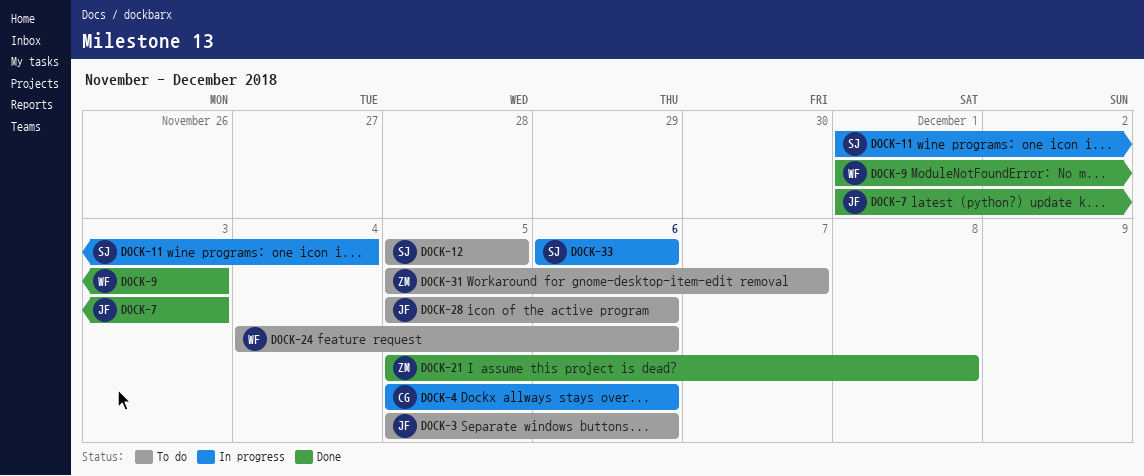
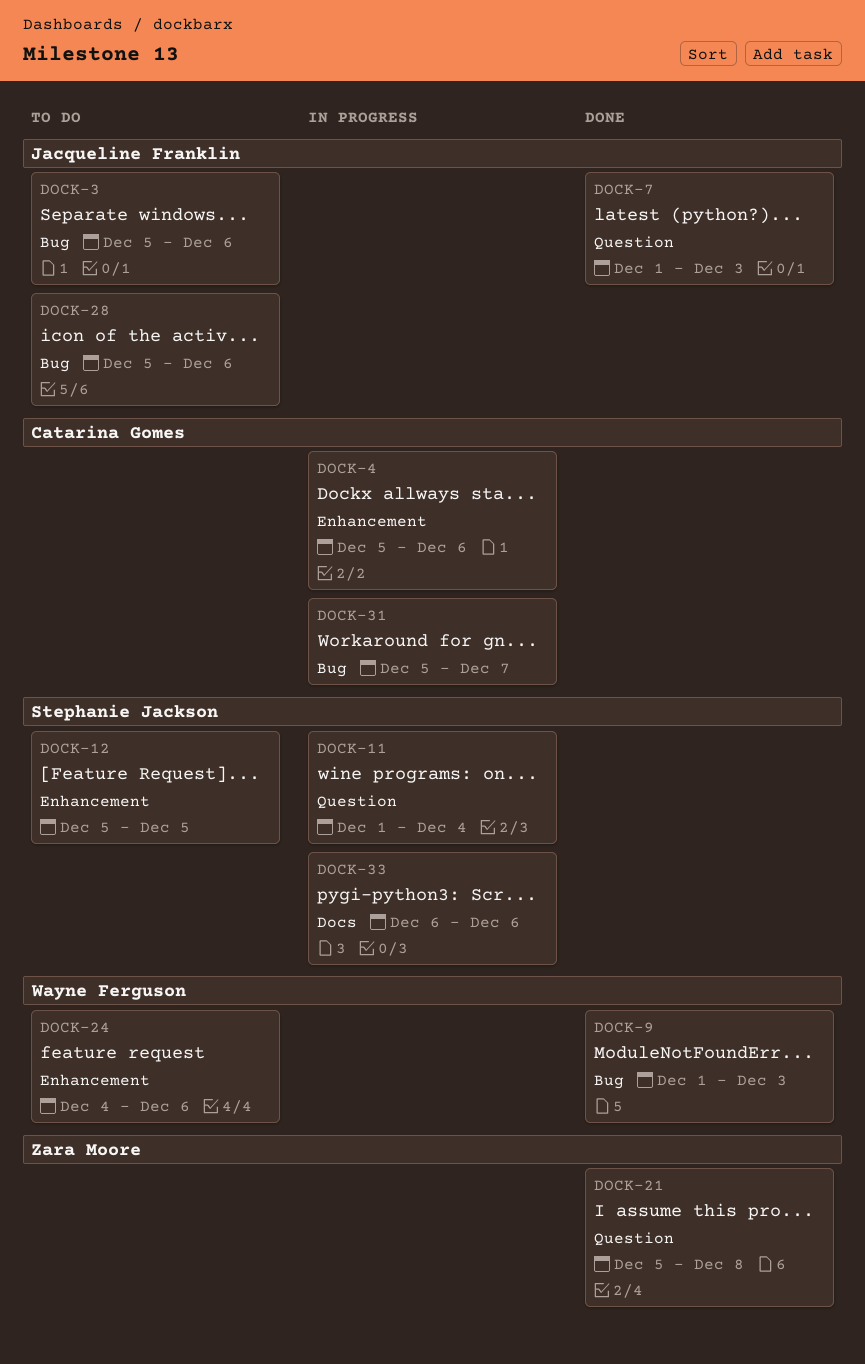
DOCK-31, status: To do -> In progress
DOCK-31, owner: Zara Moore -> Catarina Gomes

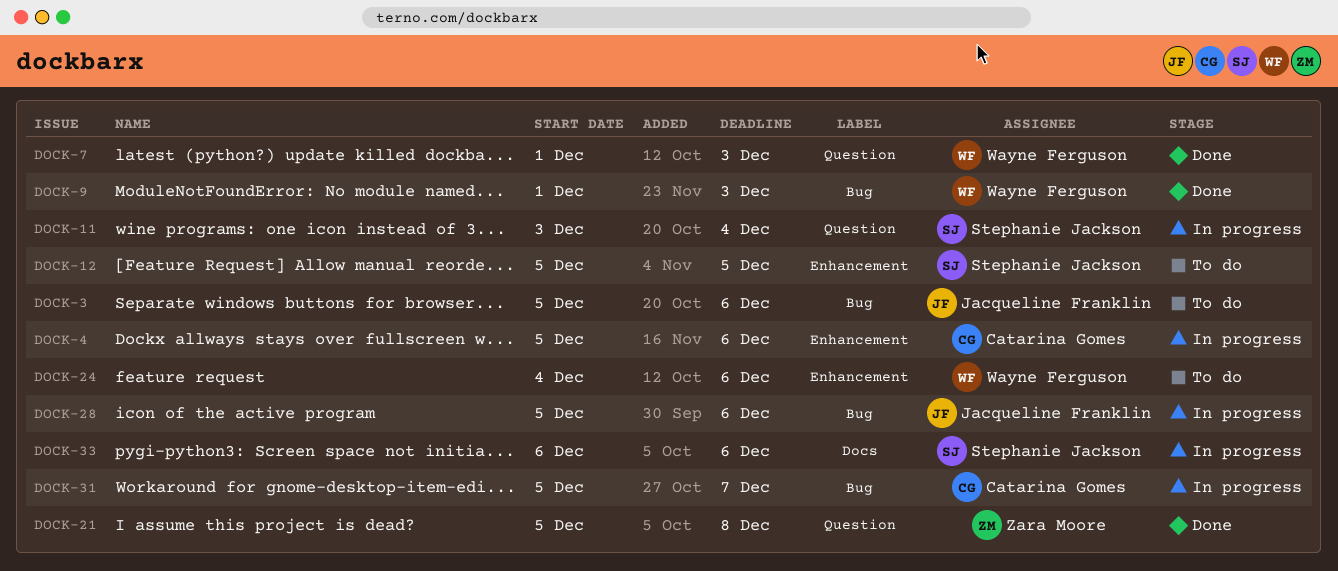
DOCK-7, owner: Jacqueline Franklin -> Wayne Ferguson
DOCK-11, start: Dec 1 -> Dec 3
DOCK-28, status: To do -> In progress

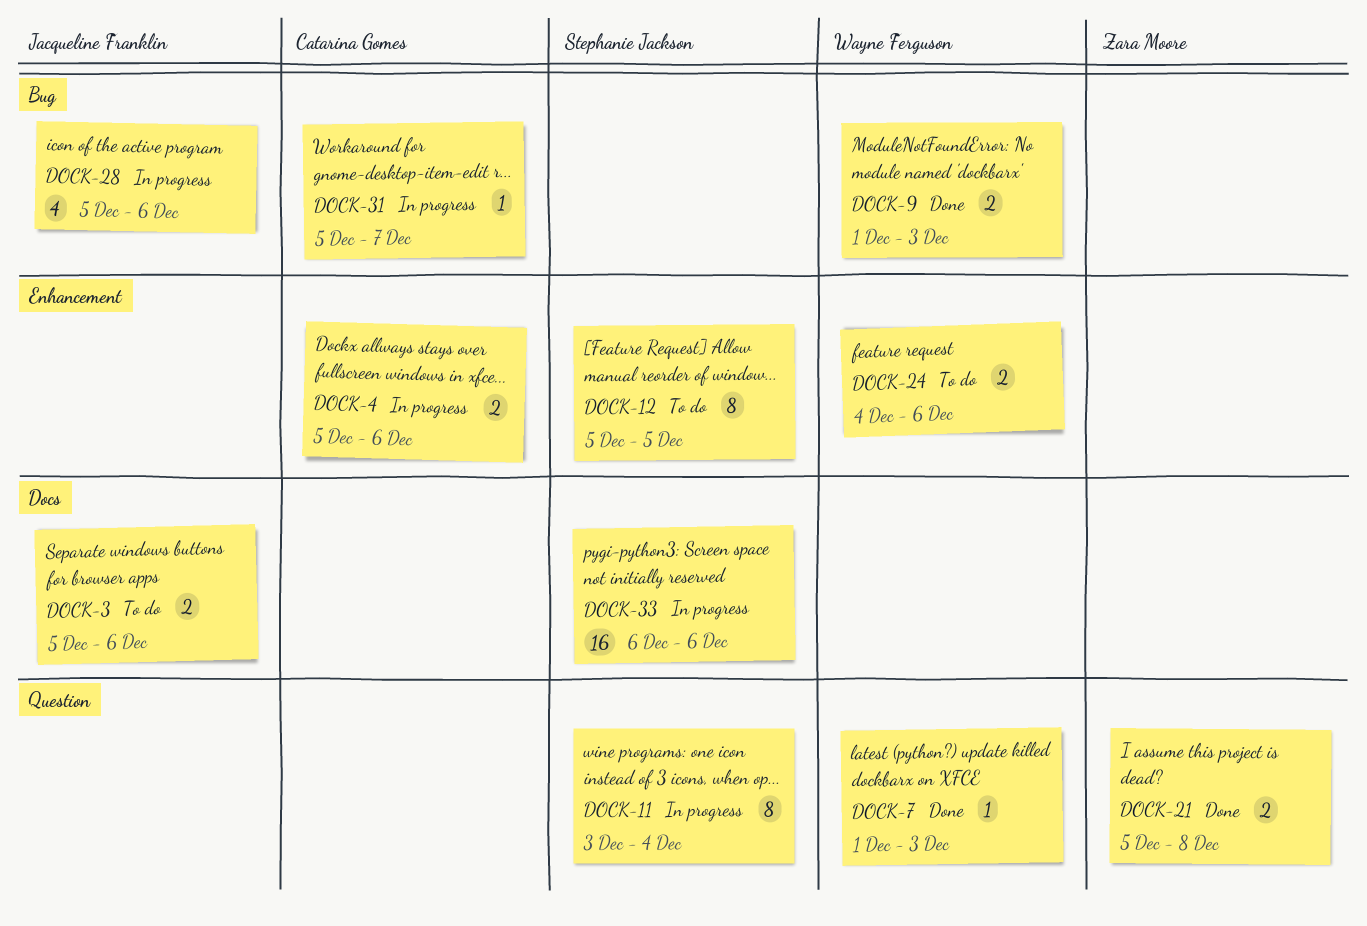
DOCK-3, label: Bug -> Docs

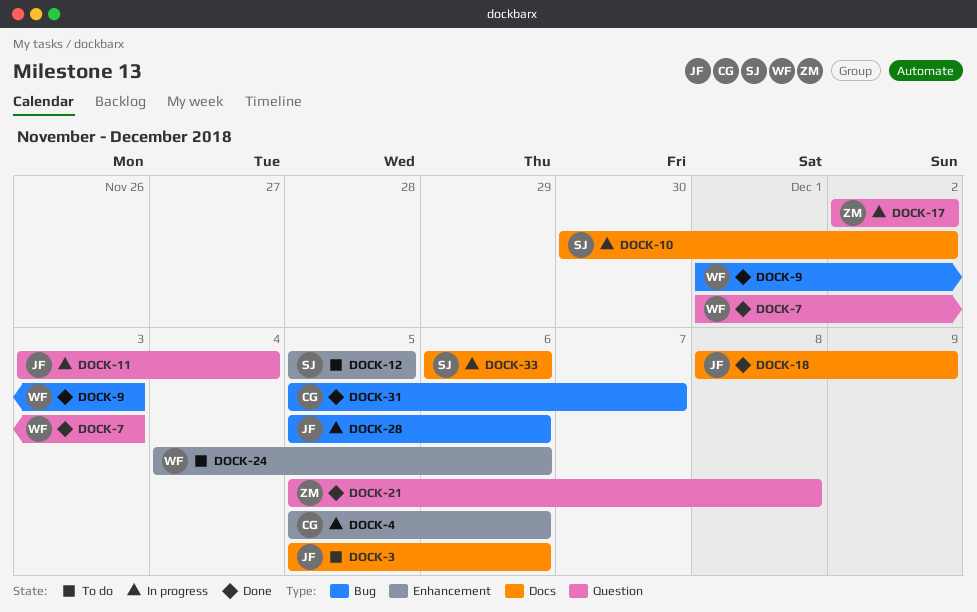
DOCK-10: none -> present
DOCK-11, owner: Stephanie Jackson -> Jacqueline Franklin
DOCK-17: none -> present
DOCK-18: none -> present
DOCK-31, status: In progress -> Done

